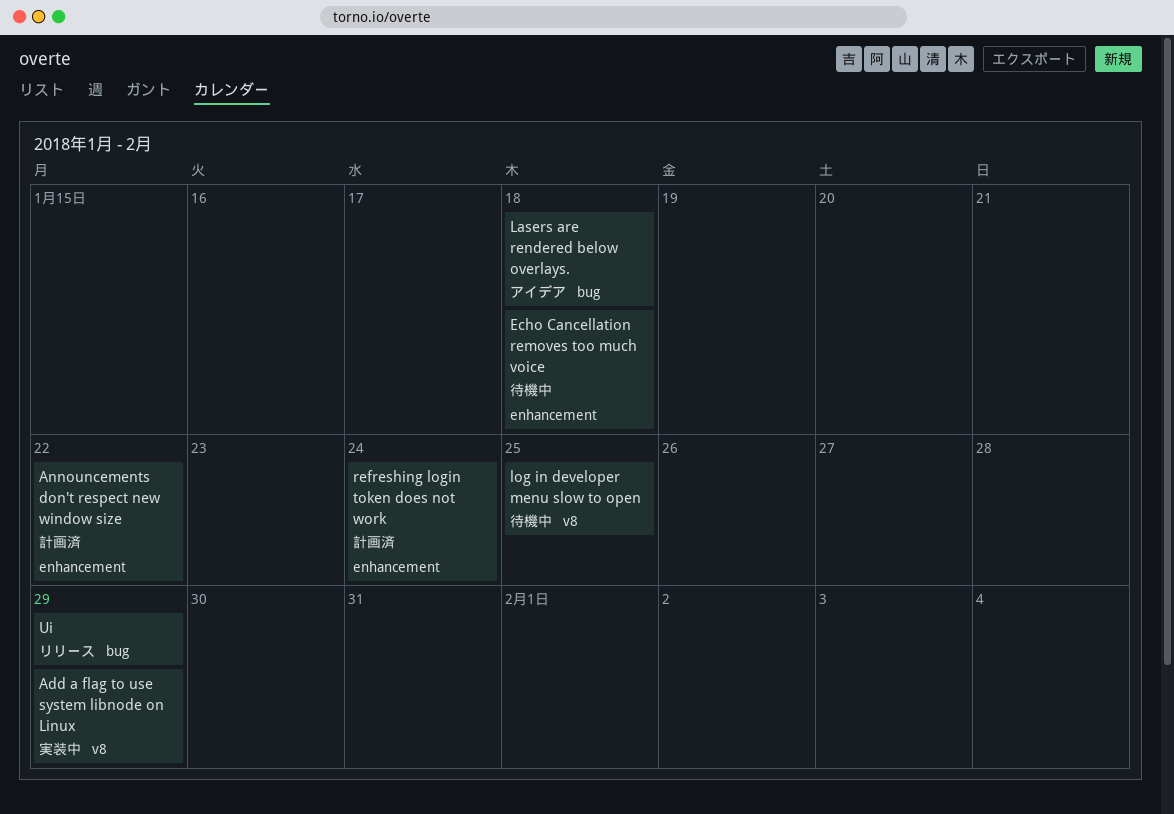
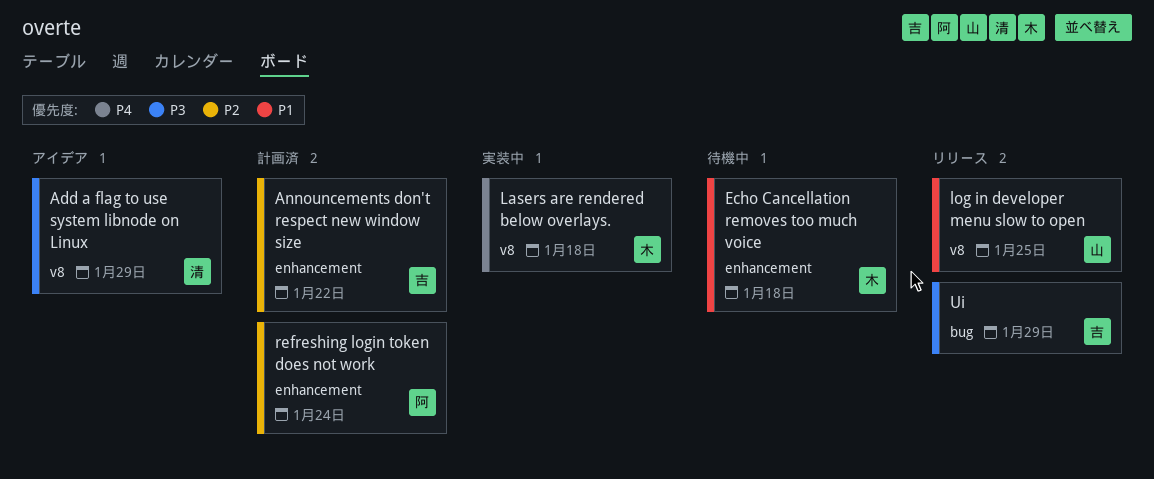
Add a flag to use system libnode on Linux, status: 実装中 -> アイデア
Lasers are rendered below overlays., status: アイデア -> 実装中
Lasers are rendered below overlays., label: bug -> v8
log in developer menu slow to open, status: 待機中 -> リリース

